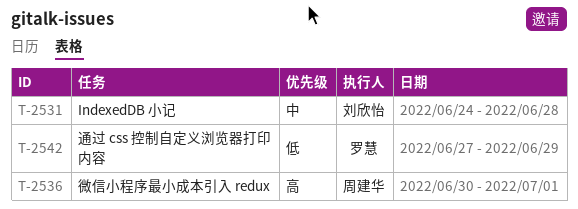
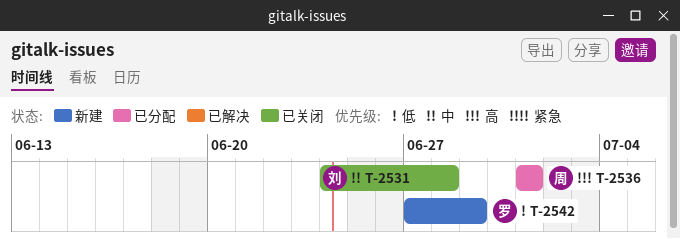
T-2536, start: Jun 30 -> Jul 1

